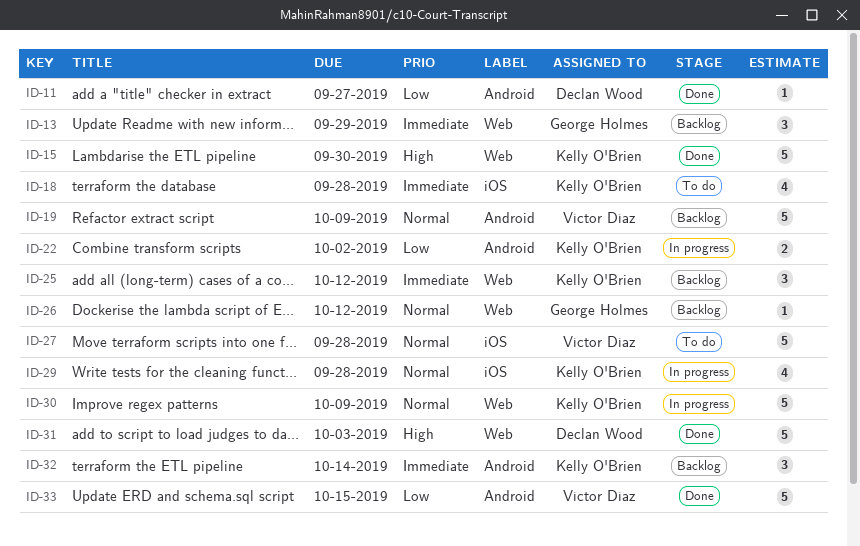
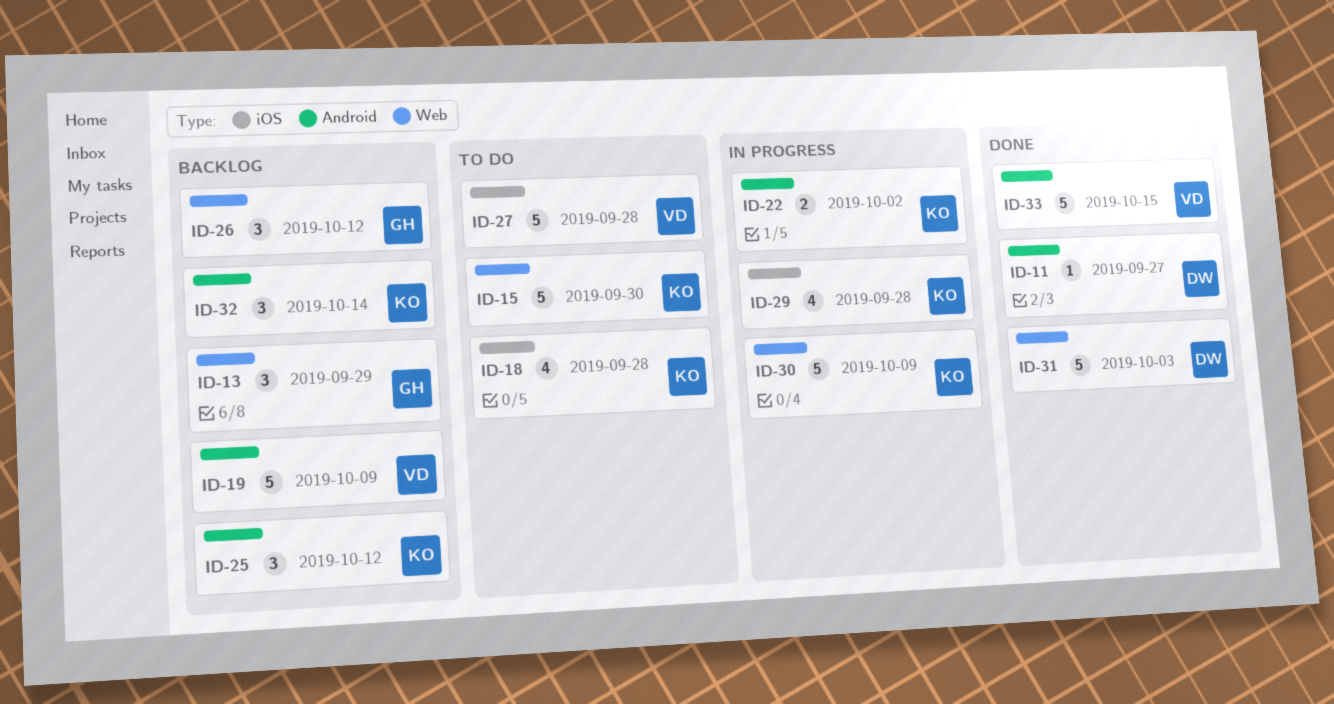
ID-15, status: Done -> To do
ID-25, label: Web -> Android
ID-26, estimate: 1 -> 3

